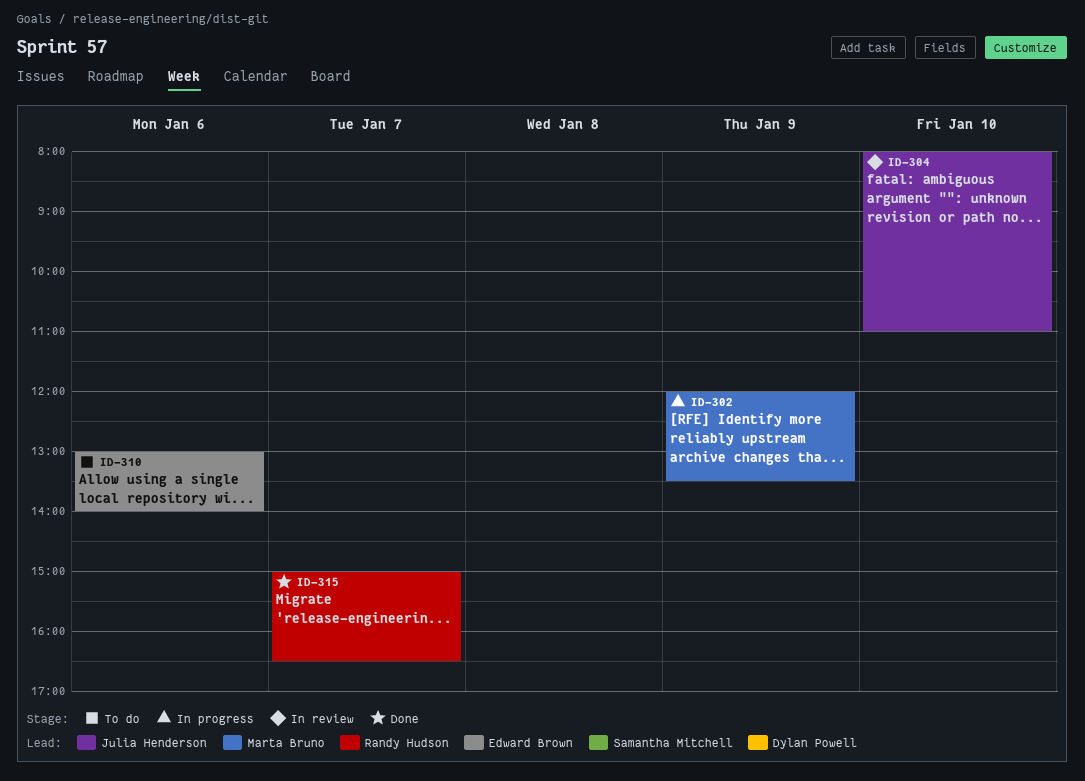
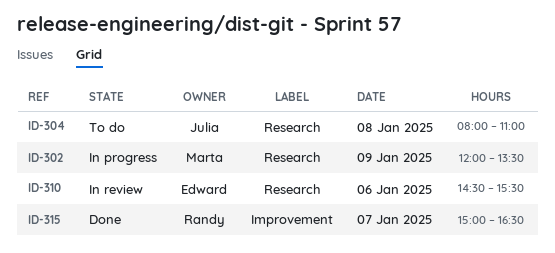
ID-304, status: In review -> To do
ID-304, day: Jan 10 -> Jan 8
ID-310, status: To do -> In review
ID-310, begins: 13:00 -> 14:30
ID-310, ends: 14:00 -> 15:30

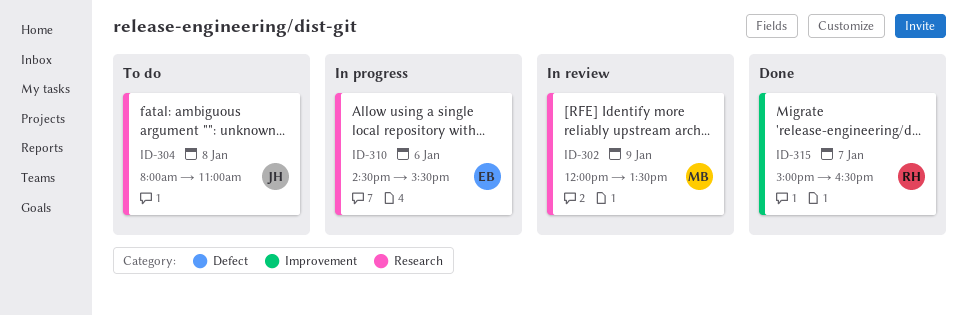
ID-302, status: In progress -> In review
ID-310, status: In review -> In progress

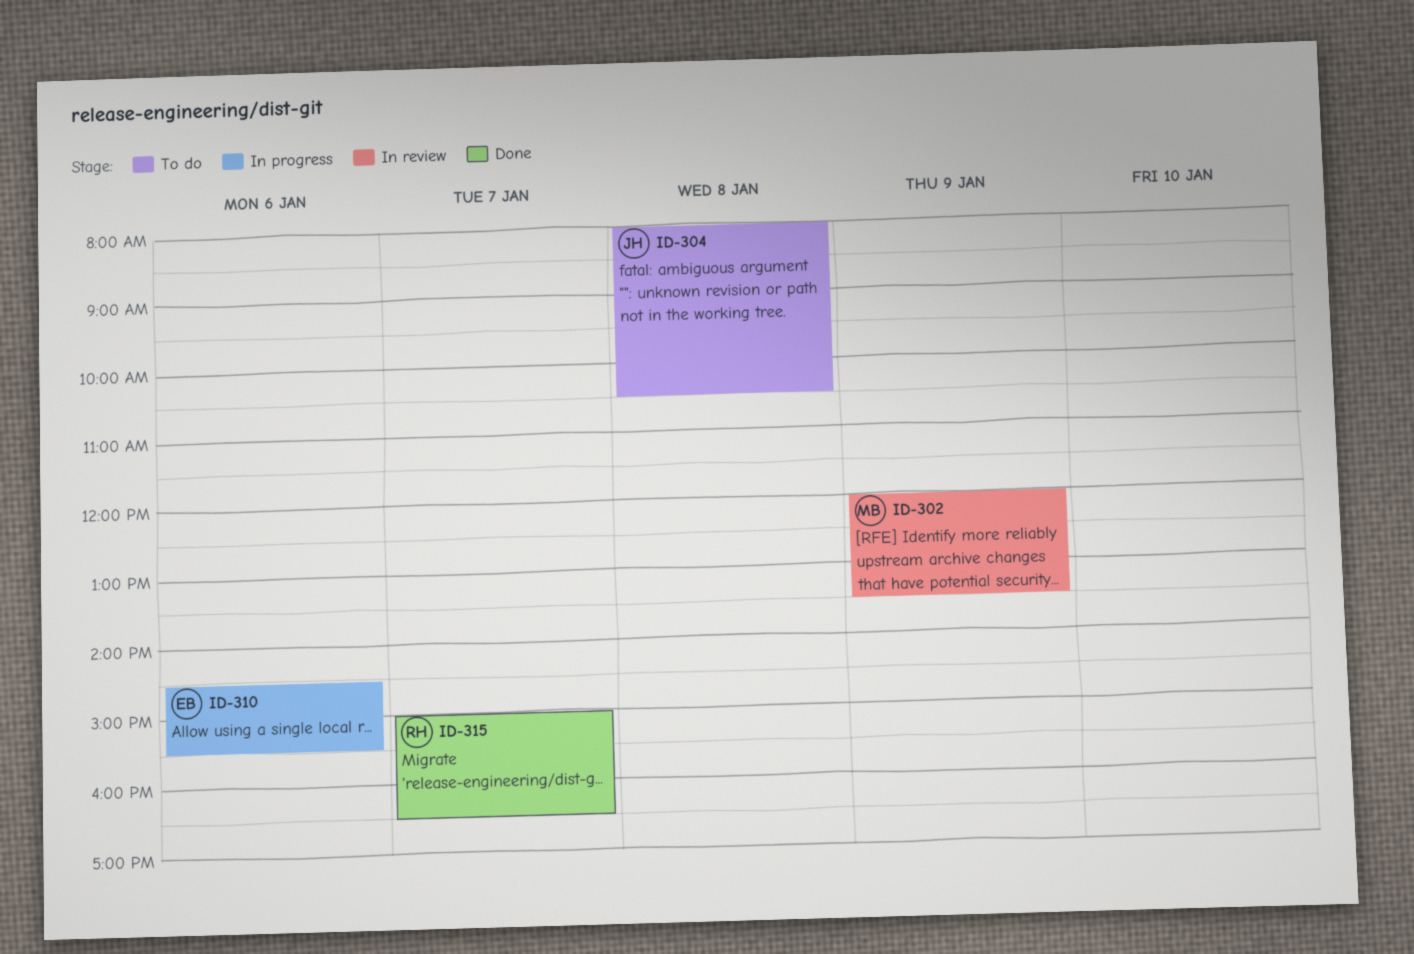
ID-304, ends: 11:00 -> 10:30

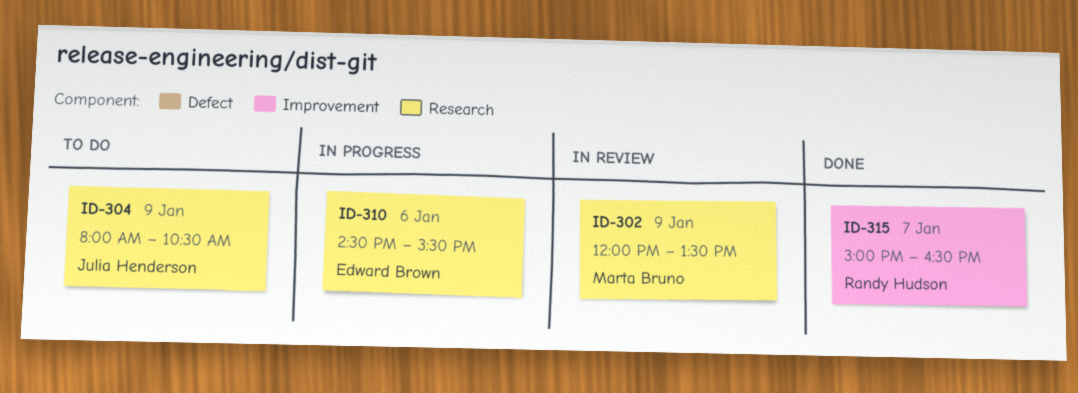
ID-304, day: Jan 8 -> Jan 9

